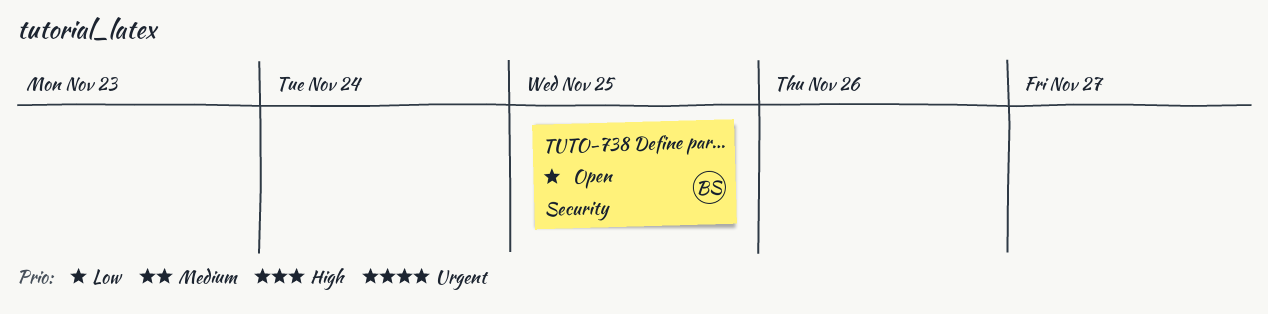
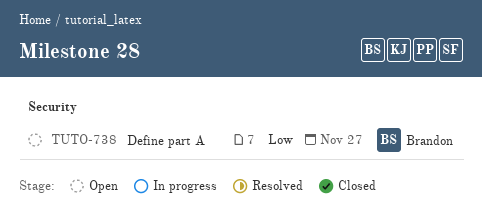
TUTO-738, due: Nov 25 -> Nov 27

